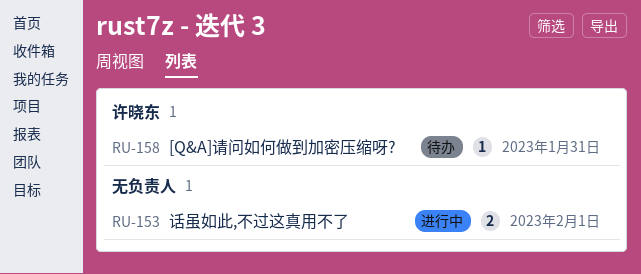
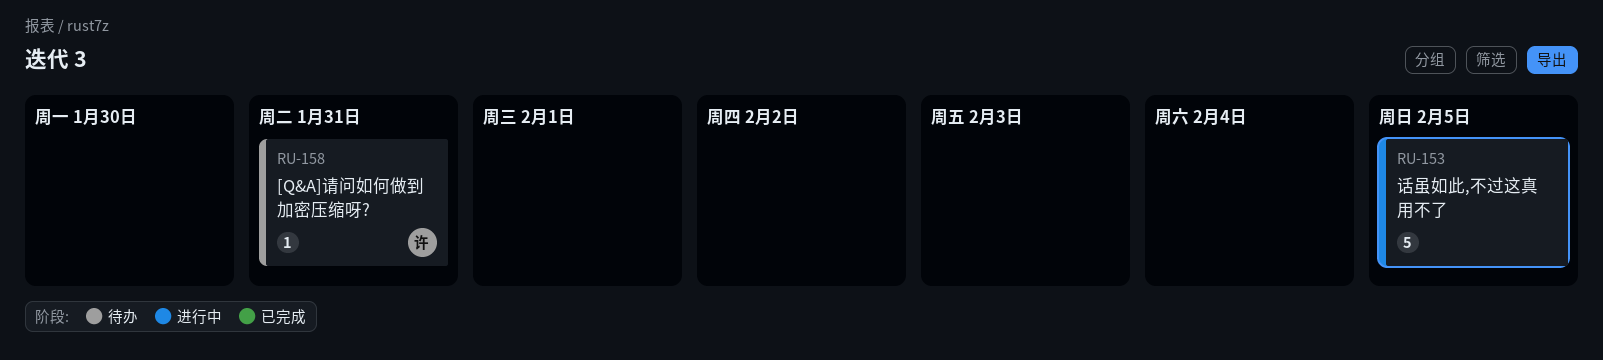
RU-153, estimate: 2 -> 5
RU-153, due: Feb 1 -> Feb 5

